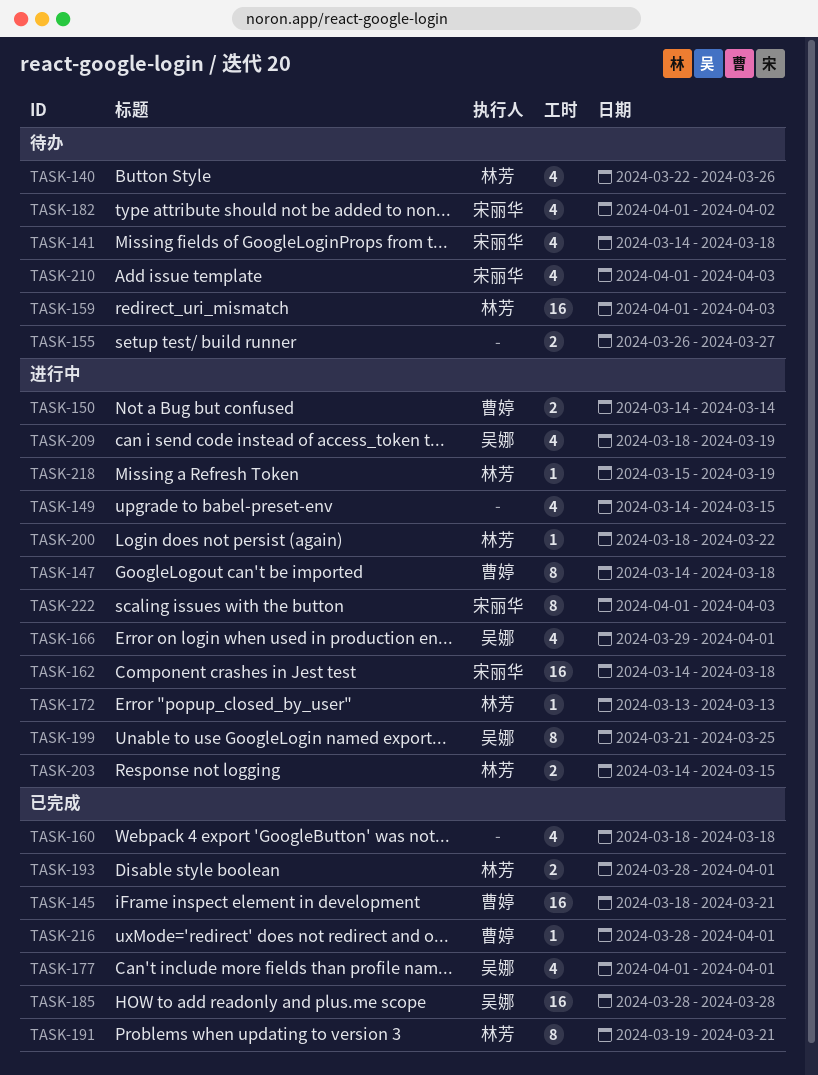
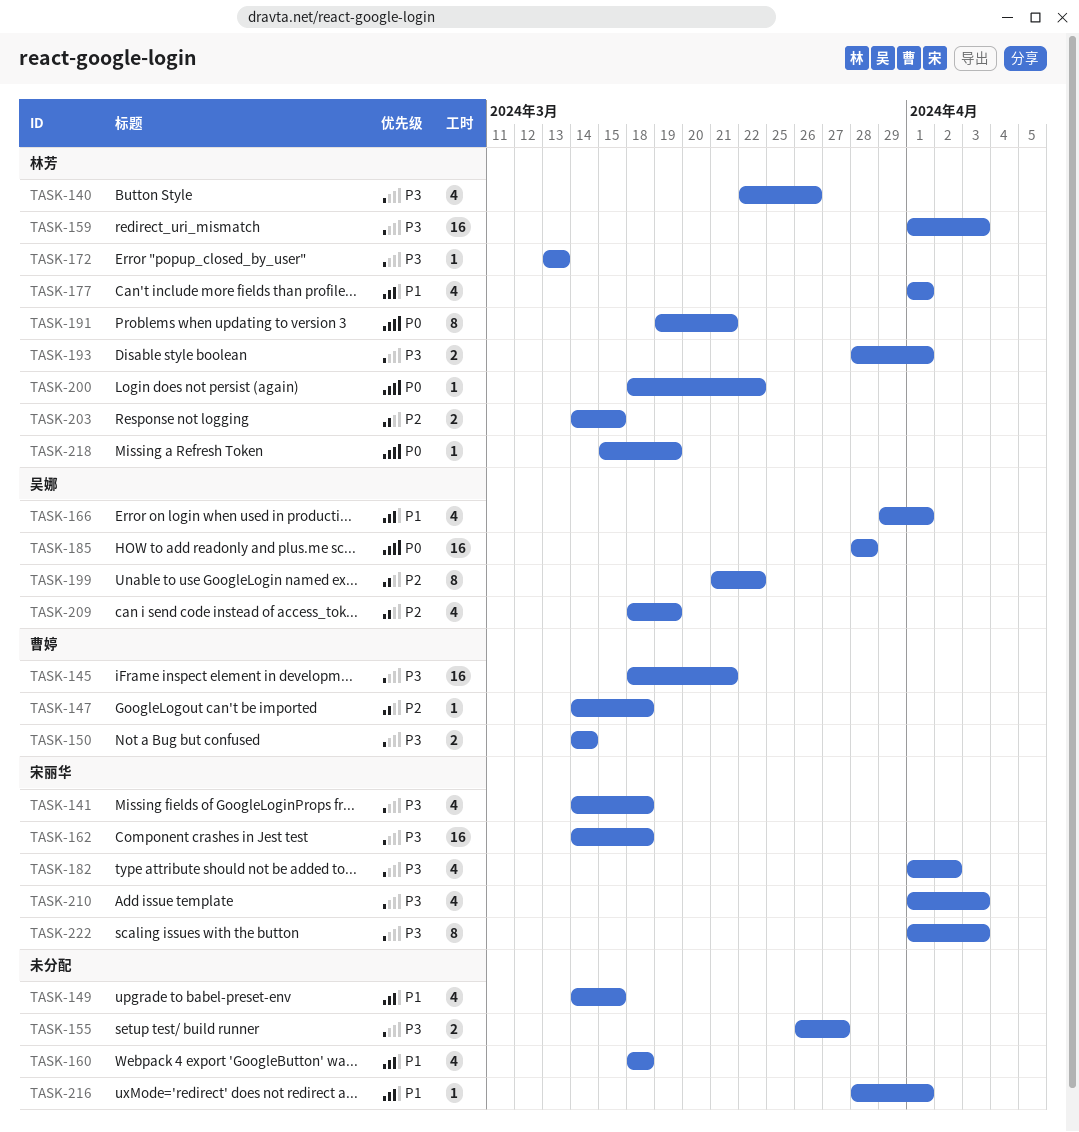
TASK-147, estimate: 8 -> 1
TASK-177, owner: 吴娜 -> 林芳
TASK-199, due: Mar 25 -> Mar 22
TASK-216, owner: 曹婷 -> none

